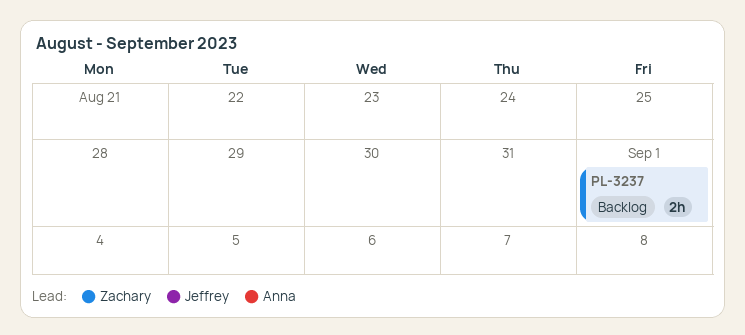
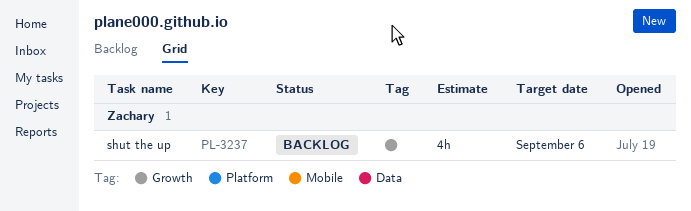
PL-3237, estimate: 2h -> 4h
PL-3237, due: Sep 1 -> Sep 6

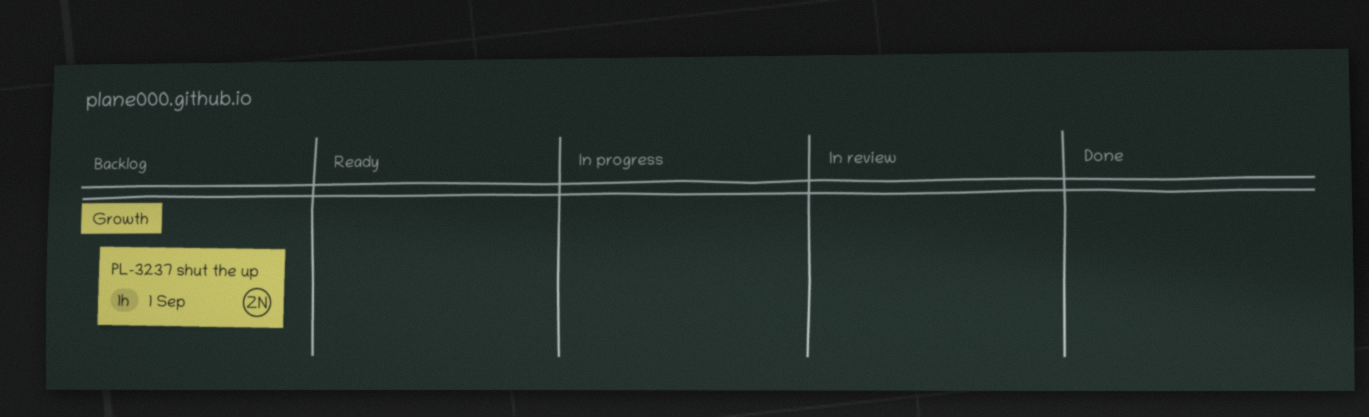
PL-3237, estimate: 4h -> 1h
PL-3237, due: Sep 6 -> Sep 1

